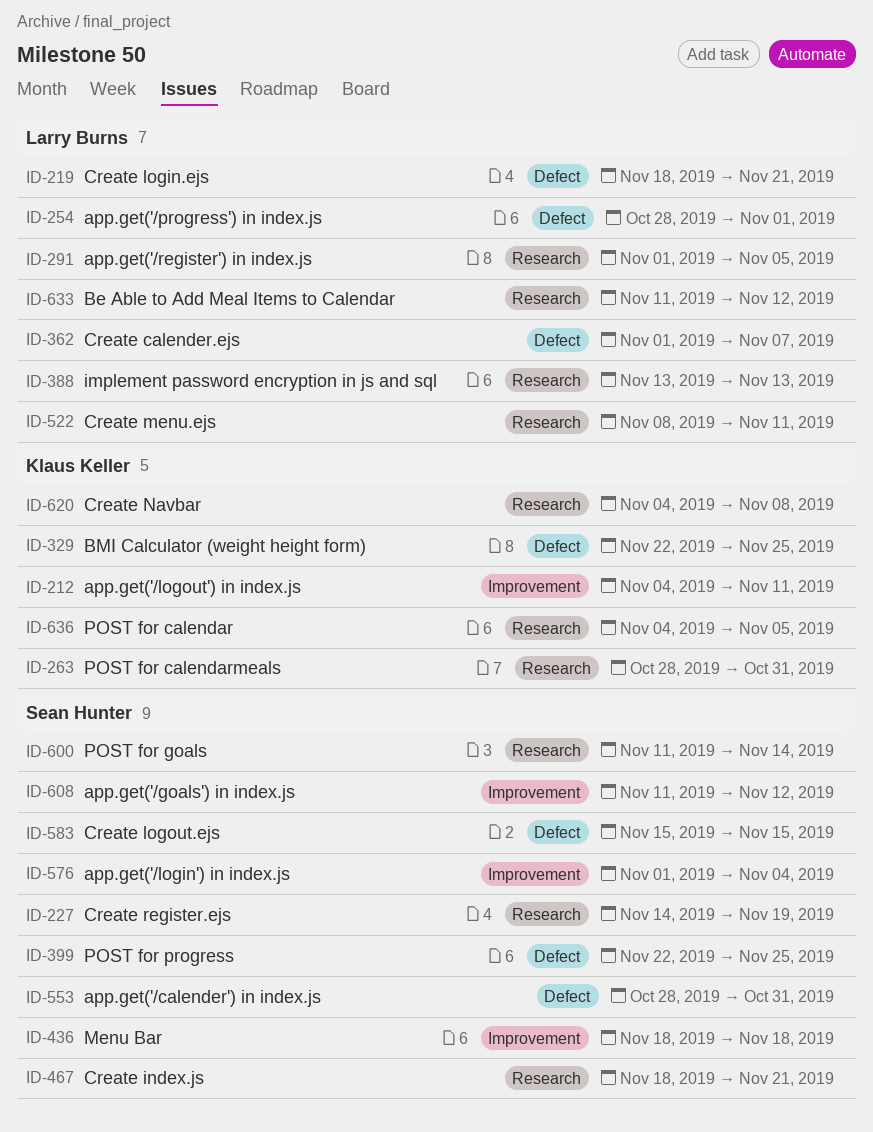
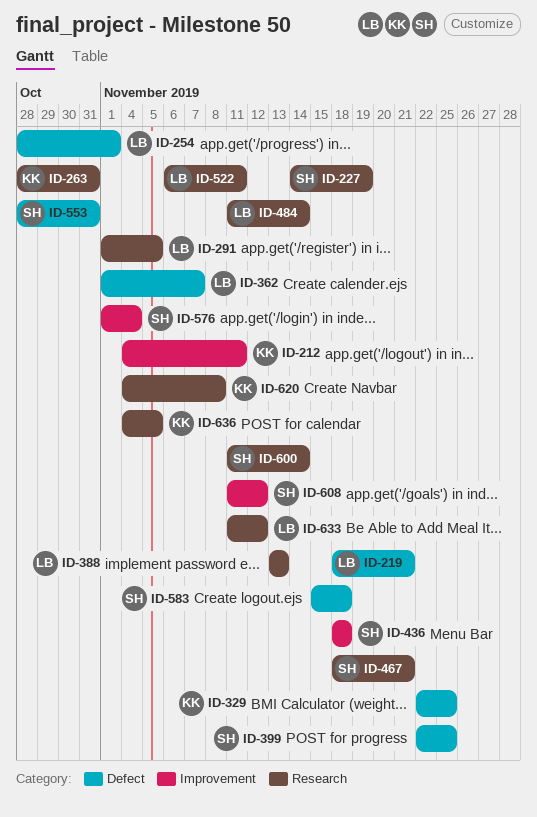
ID-484: none -> present
ID-522, start: Nov 8 -> Nov 6
ID-583, due: Nov 15 -> Nov 18

